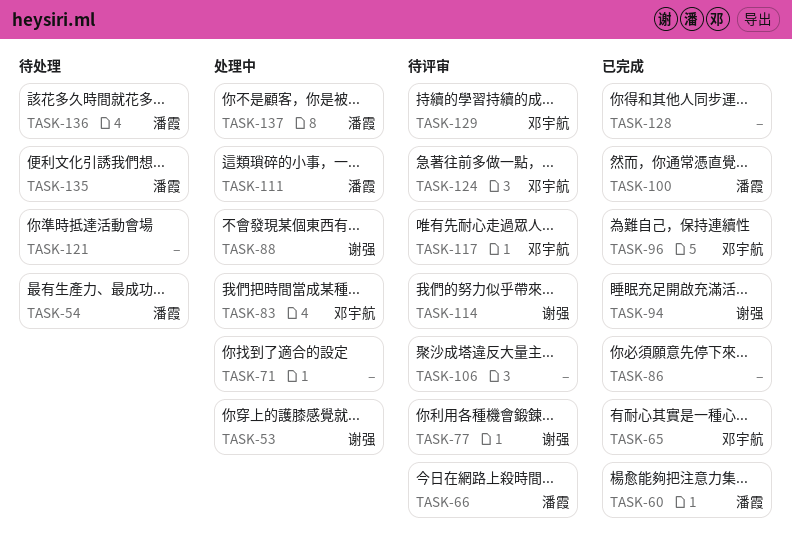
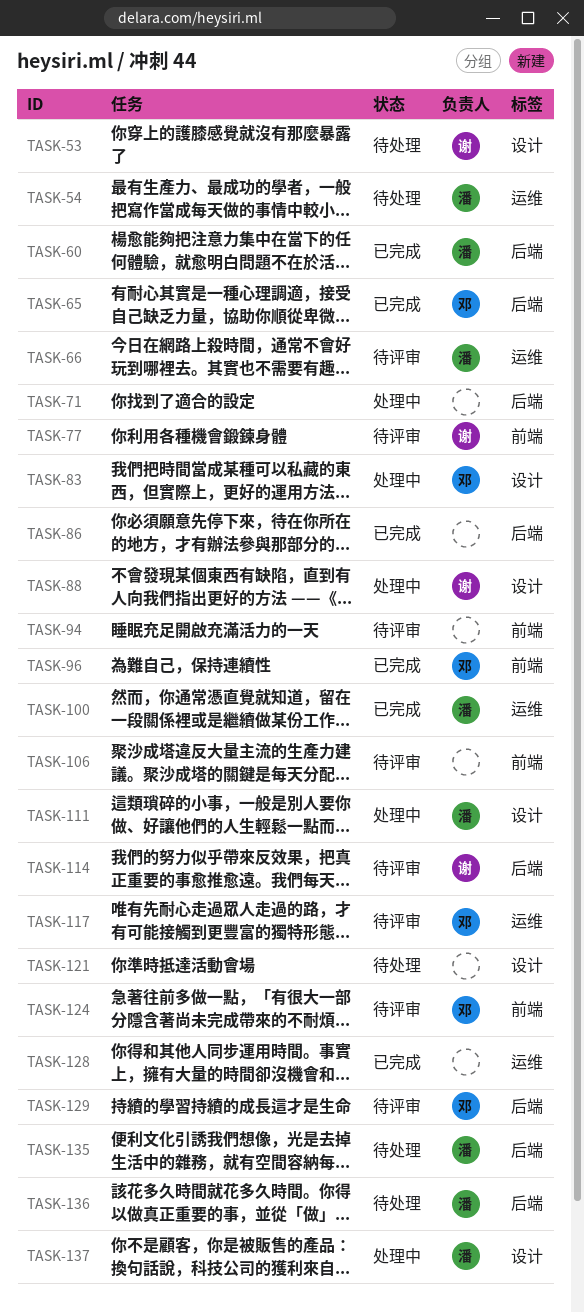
TASK-53, status: 处理中 -> 待处理
TASK-94, status: 已完成 -> 待评审
TASK-94, owner: 谢强 -> none

